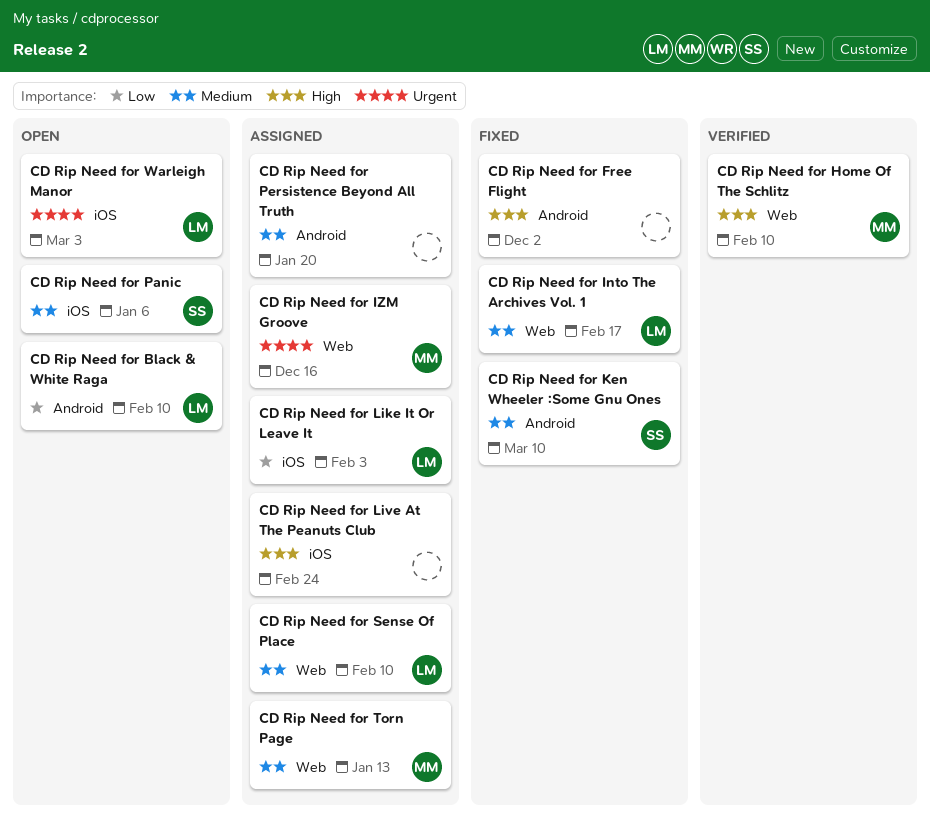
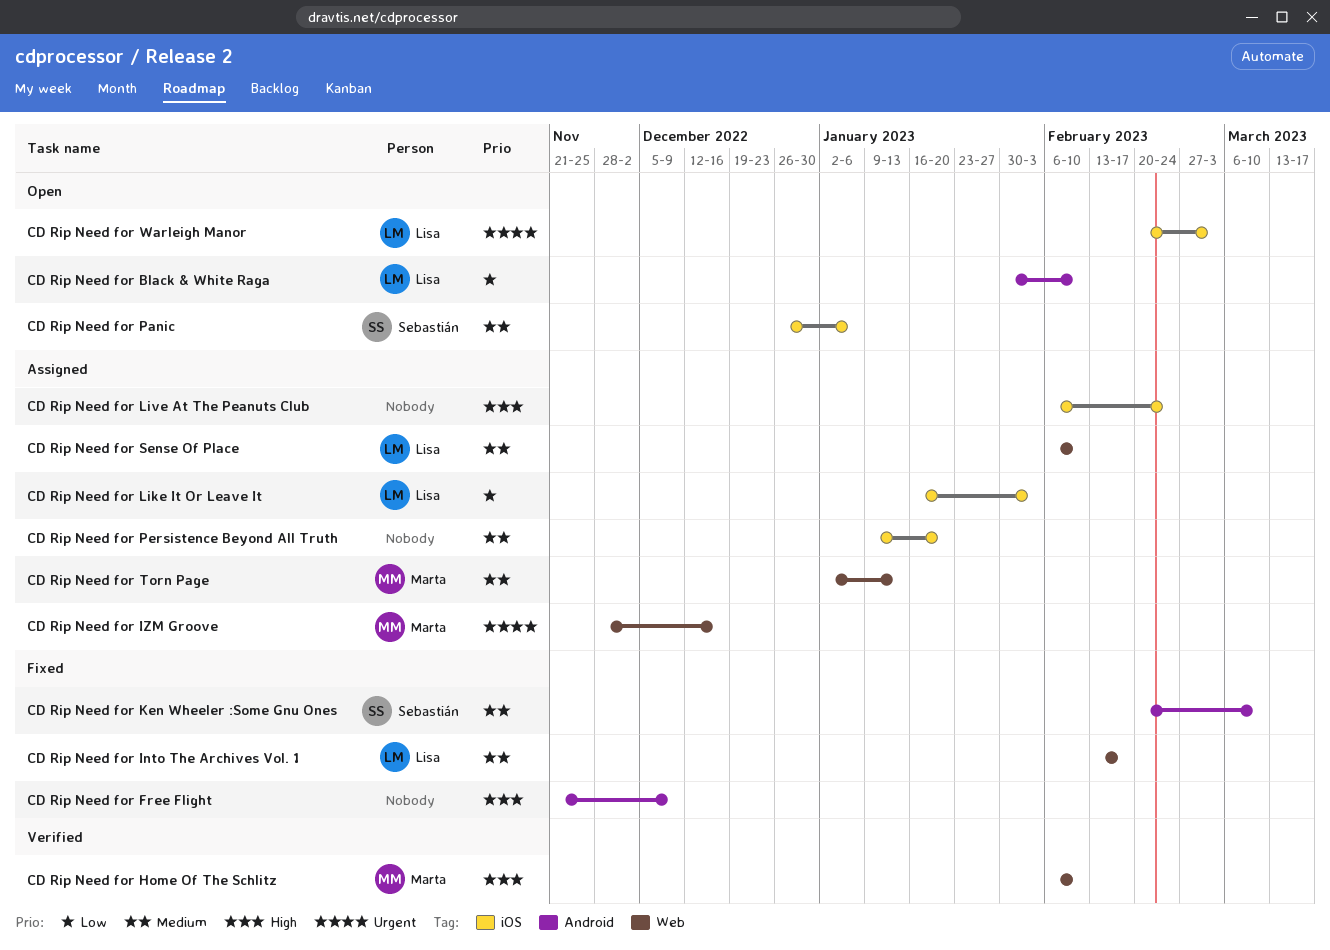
CD Rip Need for Free Flight, due: Dec 2 -> Dec 9
CD Rip Need for Persistence Beyond All Truth, label: Android -> iOS

